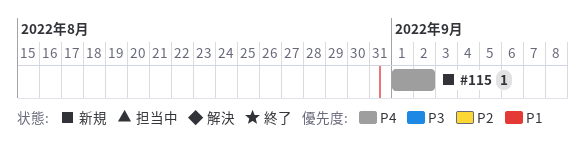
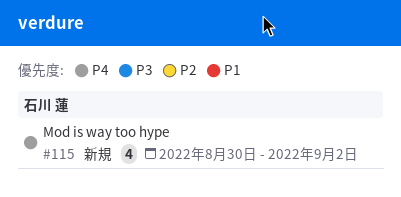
#115, estimate: 1 -> 4
#115, start: Sep 1 -> Aug 30

